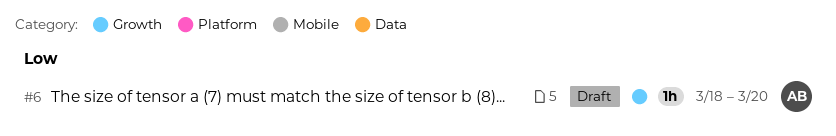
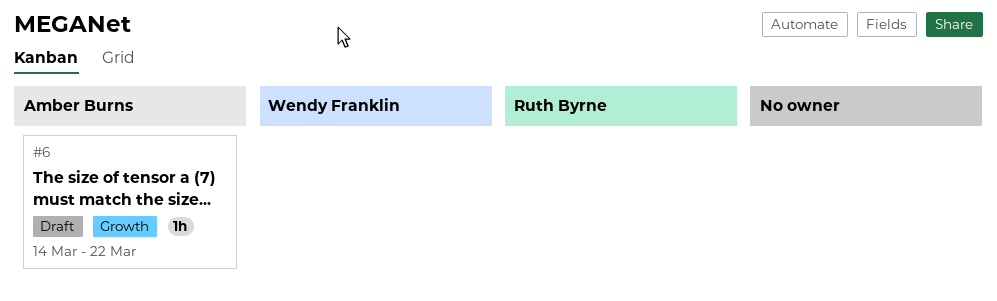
#6, start: Mar 18 -> Mar 14
#6, due: Mar 20 -> Mar 22

